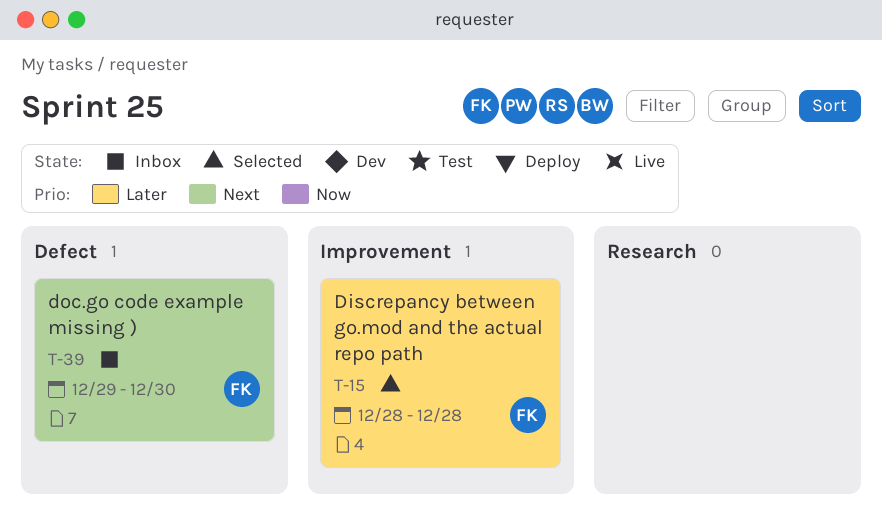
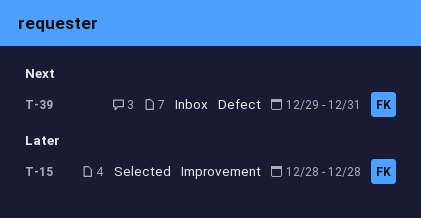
T-39, due: Dec 30 -> Dec 31

